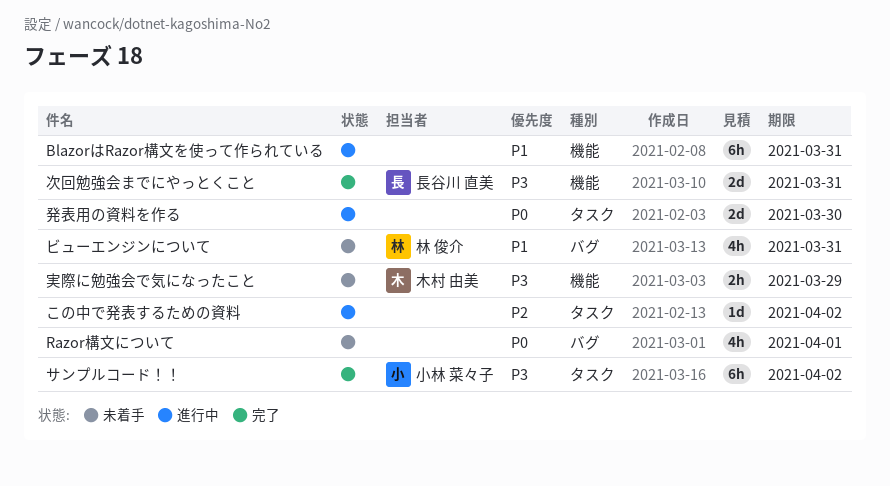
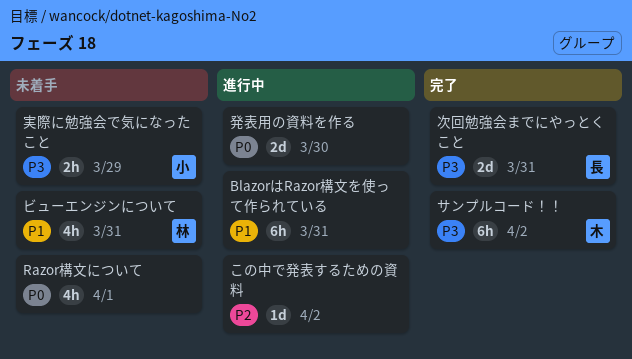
サンプルコード！！, owner: 小林 菜々子 -> 木村 由美
実際に勉強会で気になったこと, owner: 木村 由美 -> 小林 菜々子

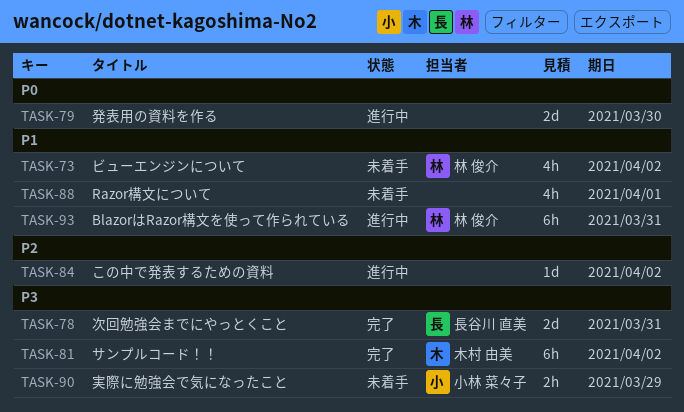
BlazorはRazor構文を使って作られている, owner: none -> 林 俊介
Razor構文について, priority: P0 -> P1
ビューエンジンについて, due: Mar 31 -> Apr 2

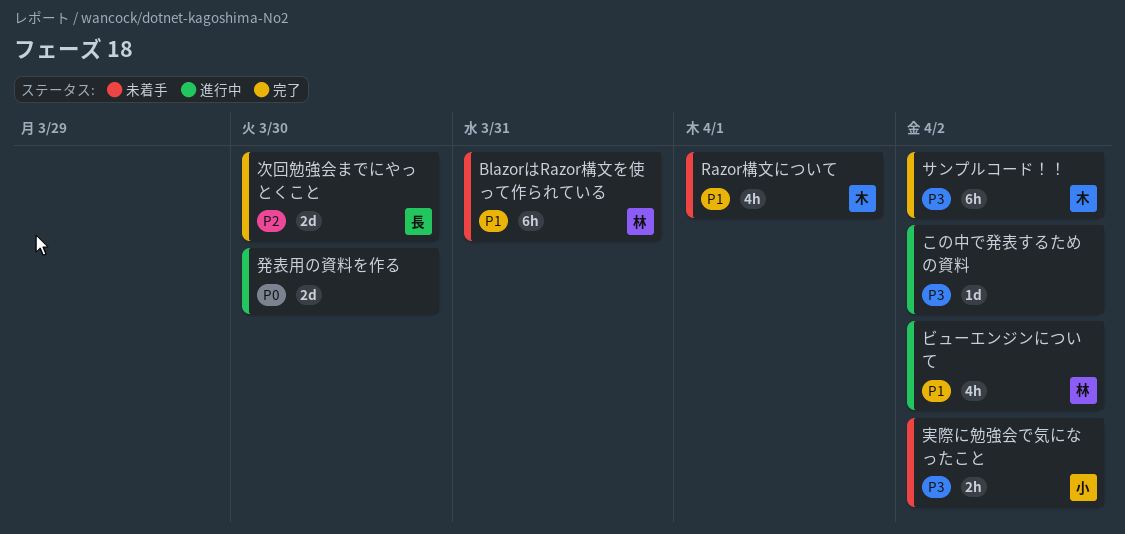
BlazorはRazor構文を使って作られている, status: 進行中 -> 未着手
Razor構文について, owner: none -> 木村 由美
この中で発表するための資料, priority: P2 -> P3
ビューエンジンについて, status: 未着手 -> 進行中
実際に勉強会で気になったこと, due: Mar 29 -> Apr 2
次回勉強会までにやっとくこと, priority: P3 -> P2
次回勉強会までにやっとくこと, due: Mar 31 -> Mar 30

